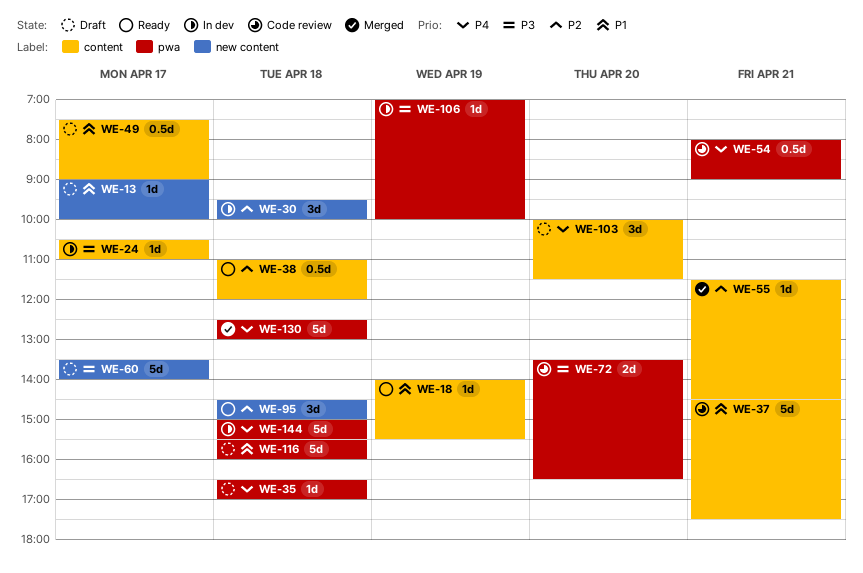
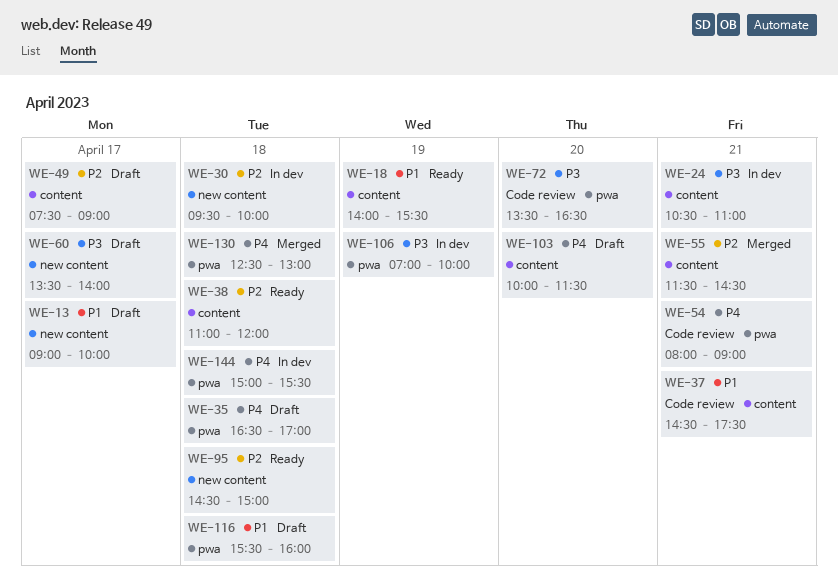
WE-24, day: Apr 17 -> Apr 21
WE-49, priority: P1 -> P2

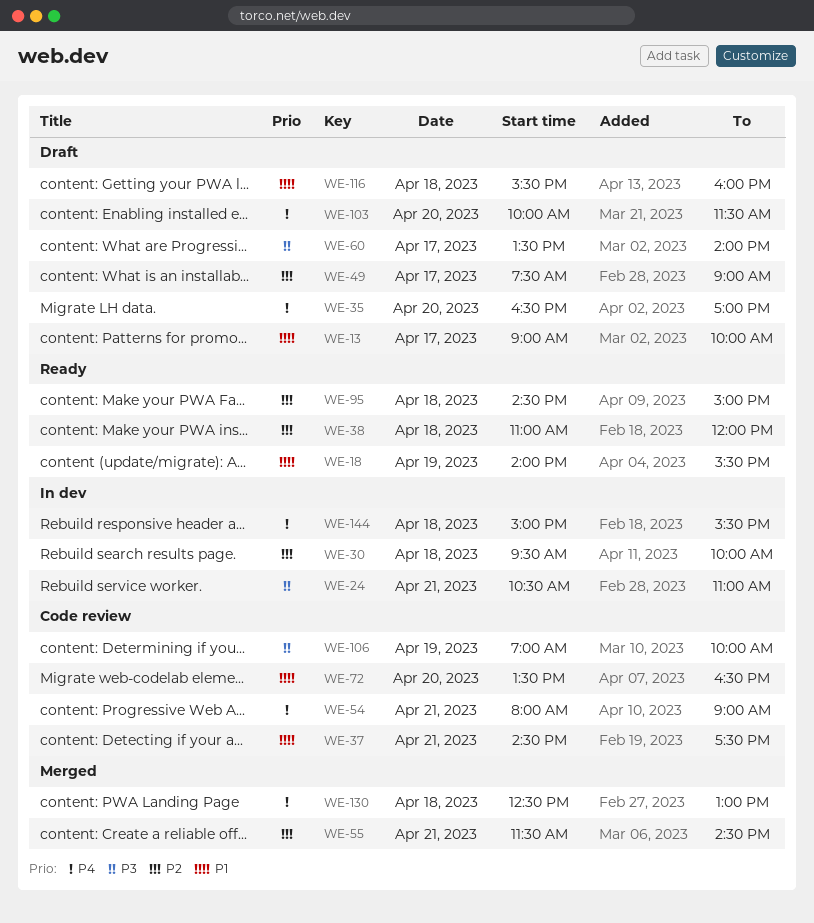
WE-35, day: Apr 18 -> Apr 20
WE-72, priority: P3 -> P1
WE-106, status: In dev -> Code review

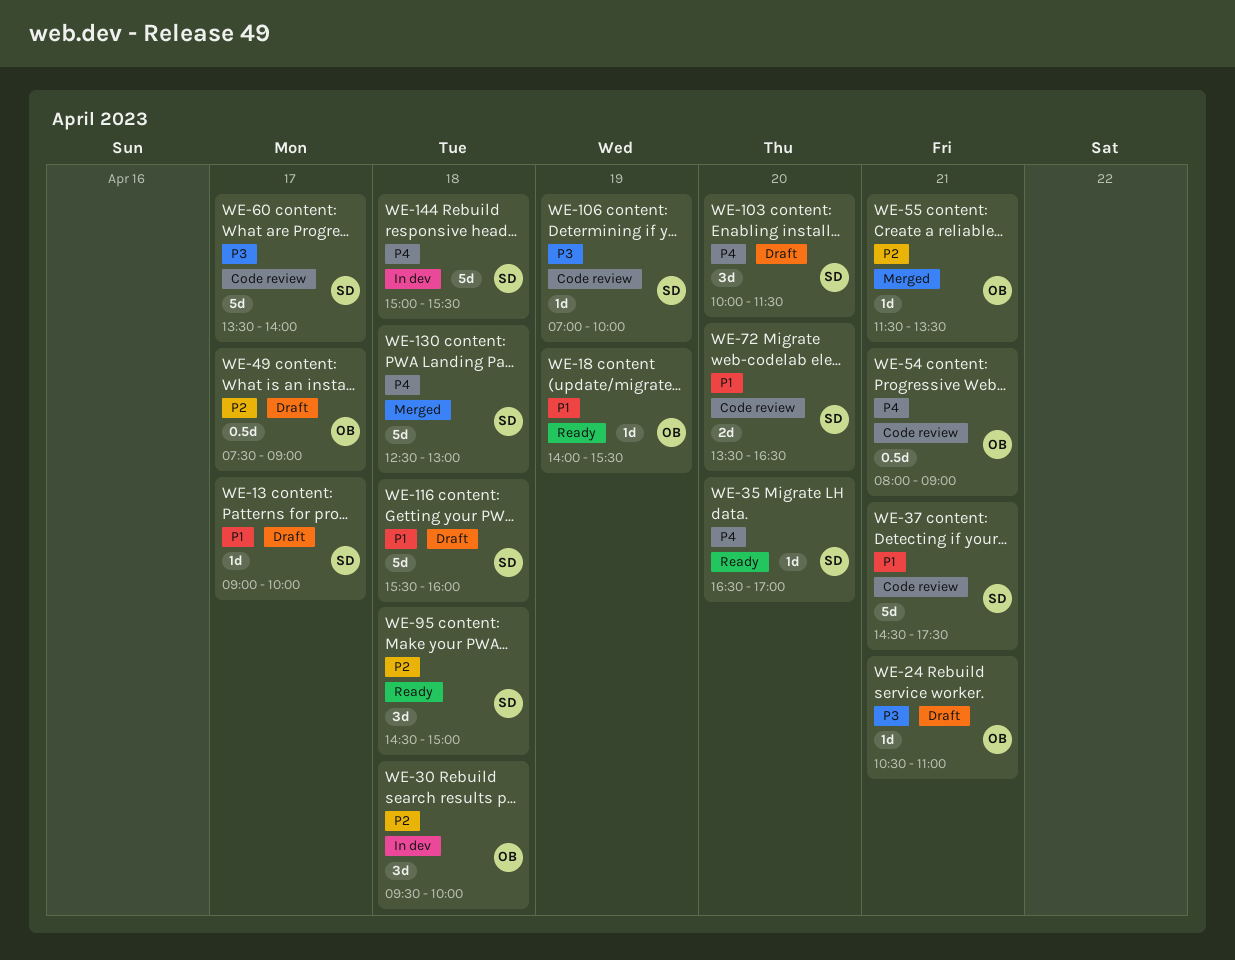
WE-24, status: In dev -> Draft
WE-35, status: Draft -> Ready
WE-38: present -> none
WE-55, ends: 14:30 -> 13:30
WE-60, status: Draft -> Code review

